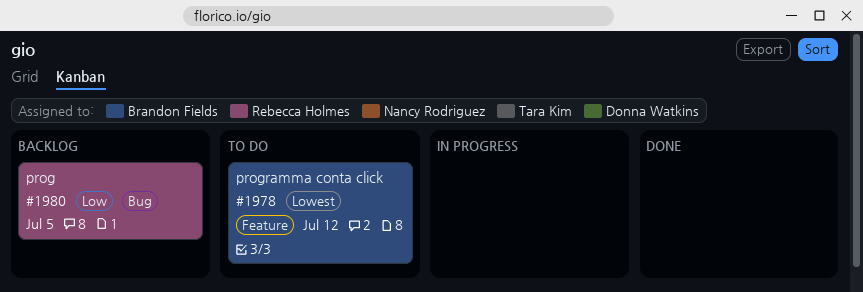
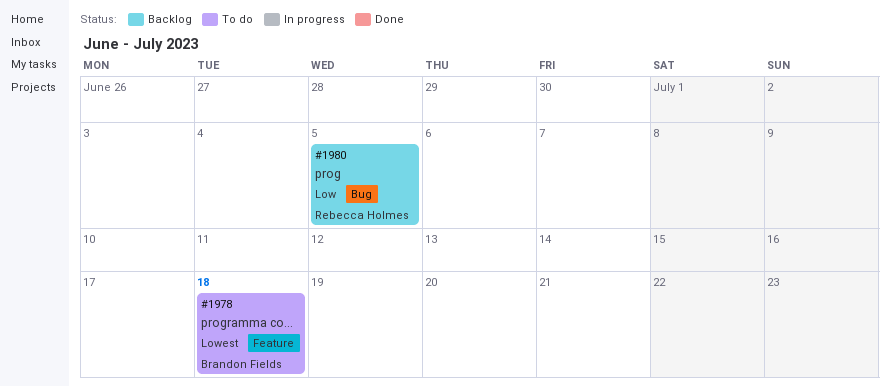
#1978, due: Jul 12 -> Jul 18

